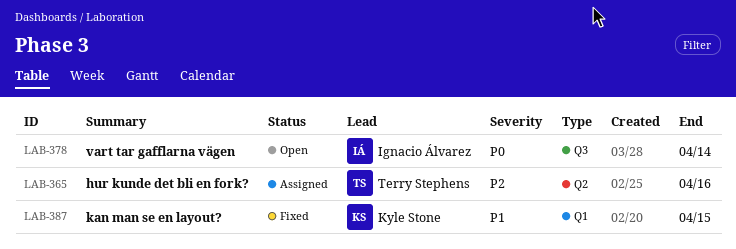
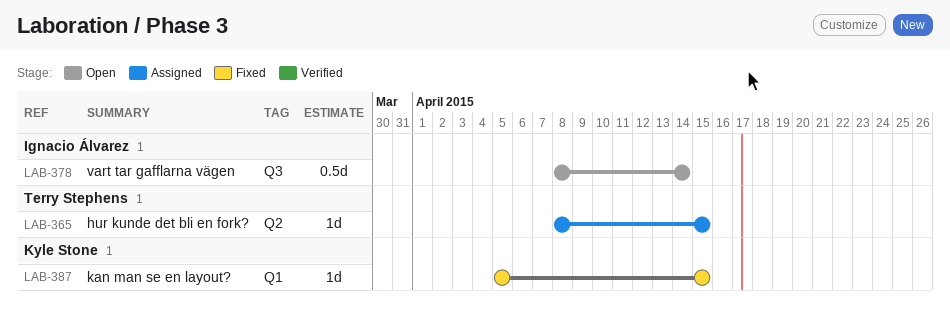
LAB-365, due: Apr 16 -> Apr 15

